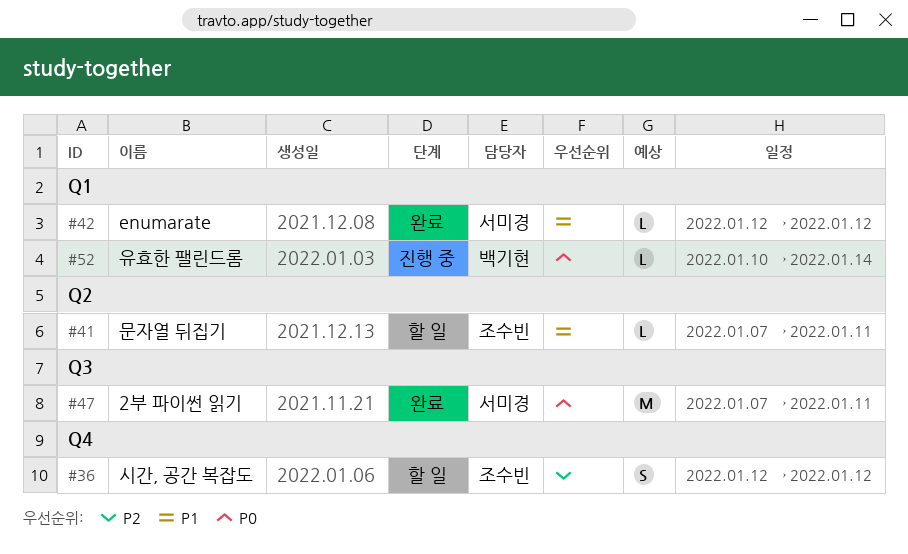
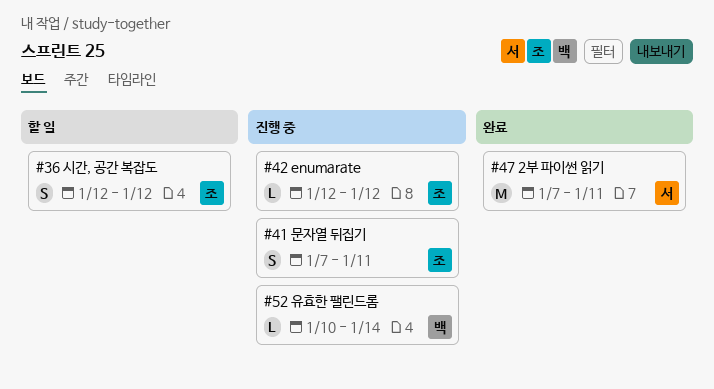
#41, status: 할 일 -> 진행 중
#41, estimate: L -> S
#42, status: 완료 -> 진행 중
#42, owner: 서미경 -> 조수빈

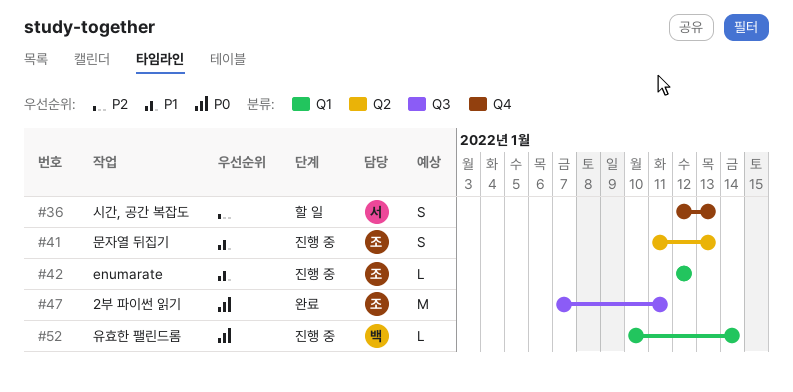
#36, owner: 조 -> 서
#36, due: Jan 12 -> Jan 13
#41, start: Jan 7 -> Jan 11
#41, due: Jan 11 -> Jan 13
#47, owner: 서 -> 조

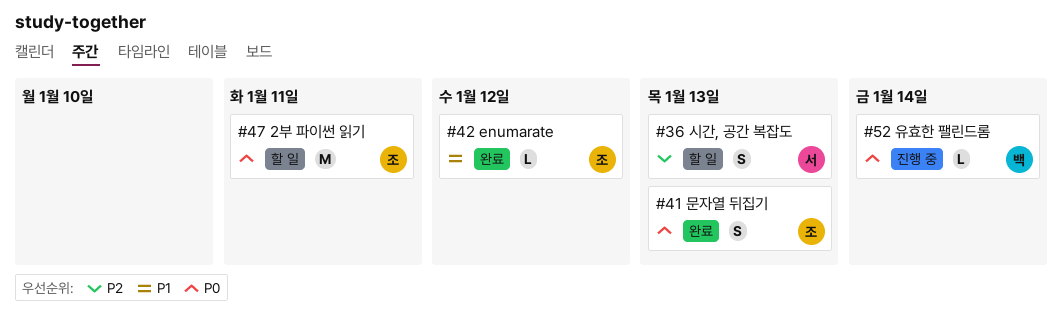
#41, status: 진행 중 -> 완료
#41, priority: P1 -> P0
#42, status: 진행 중 -> 완료
#47, status: 완료 -> 할 일

